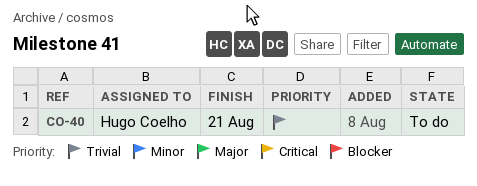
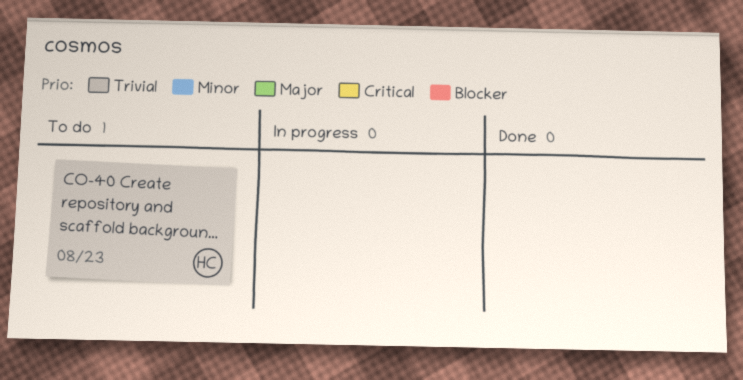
CO-40, due: Aug 21 -> Aug 23

